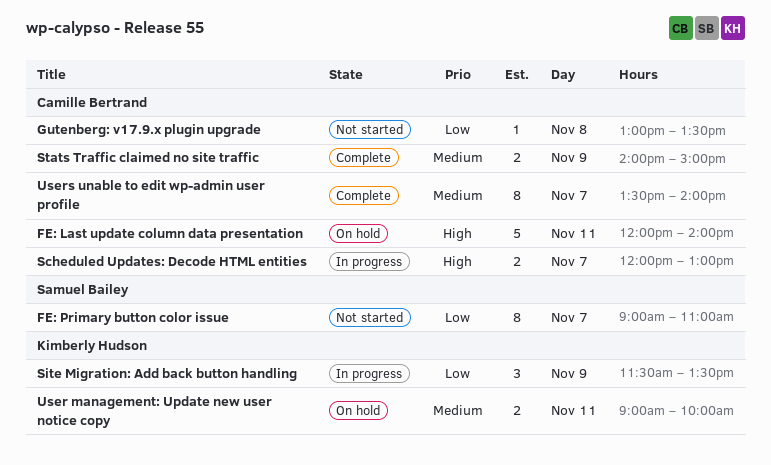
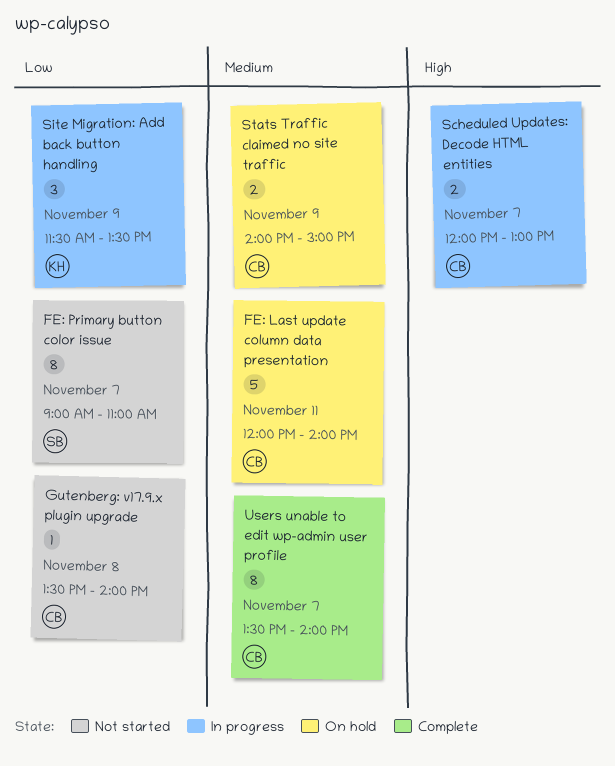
FE: Last update column data presentation, priority: High -> Medium
Gutenberg: v17.9.x plugin upgrade, begins: 13:00 -> 13:30
Gutenberg: v17.9.x plugin upgrade, ends: 13:30 -> 14:00
Stats Traffic claimed no site traffic, status: Complete -> On hold
User management: Update new user notice copy: present -> none

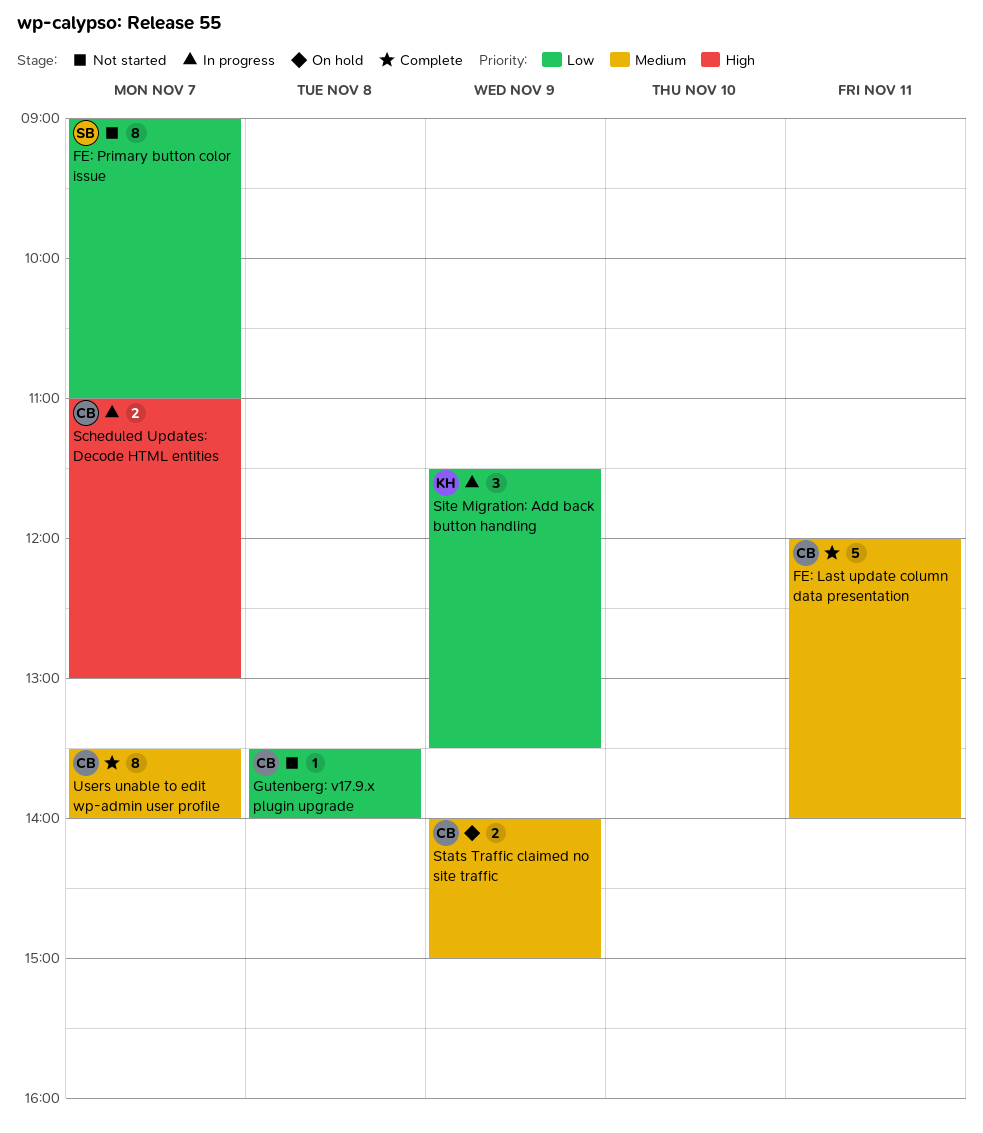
FE: Last update column data presentation, status: On hold -> Complete
Scheduled Updates: Decode HTML entities, begins: 12:00 -> 11:00

